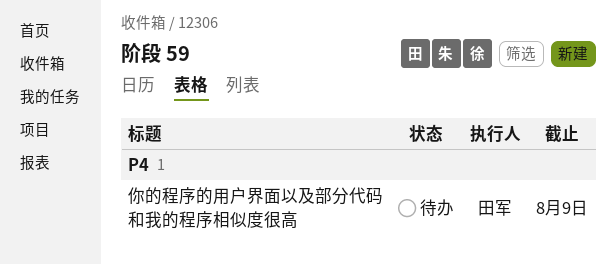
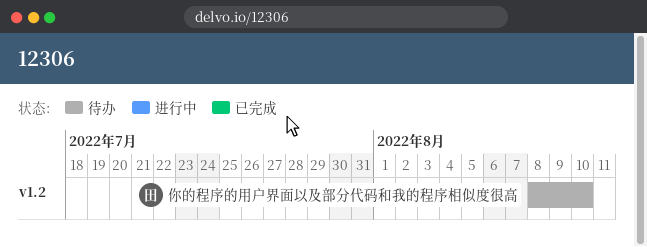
你的程序的用户界面以及部分代码和我的程序相似度很高, due: Aug 9 -> Aug 10

